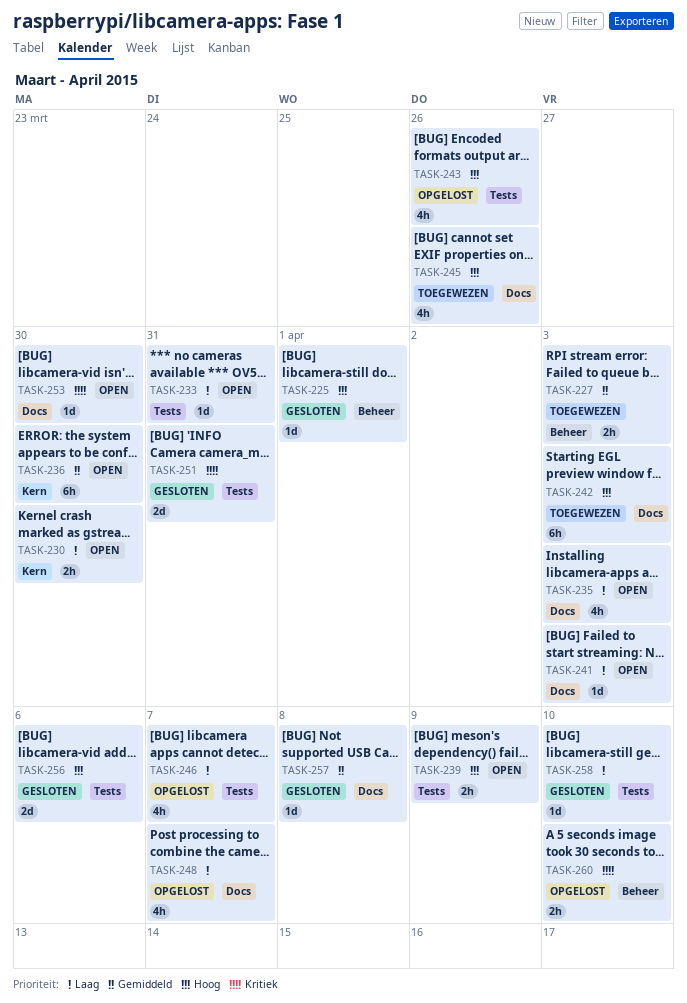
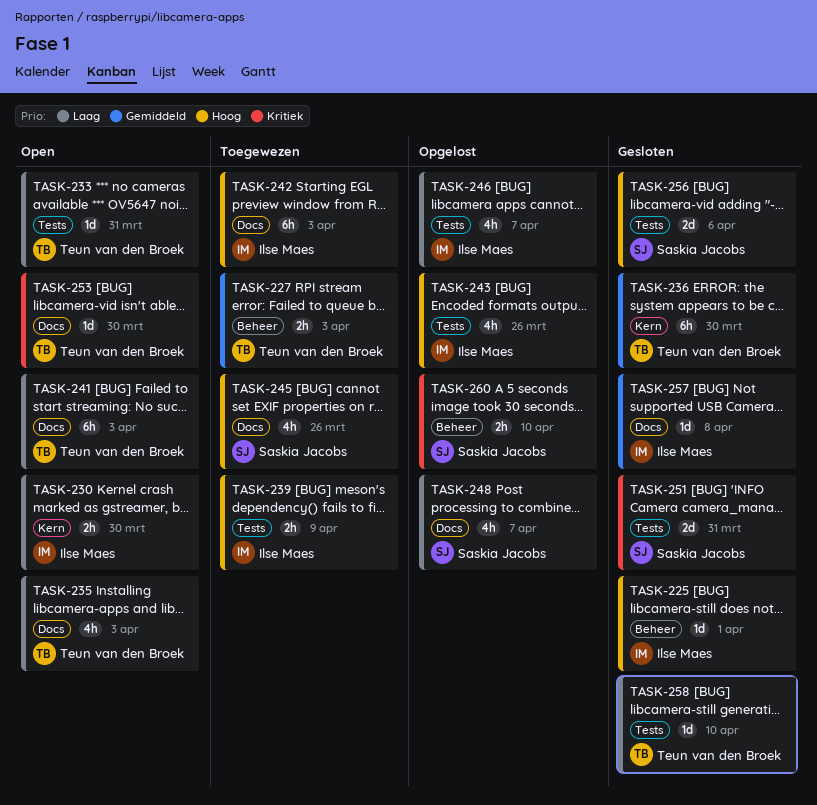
TASK-236, status: Open -> Gesloten
TASK-239, status: Open -> Toegewezen
TASK-241, estimate: 1d -> 6h

